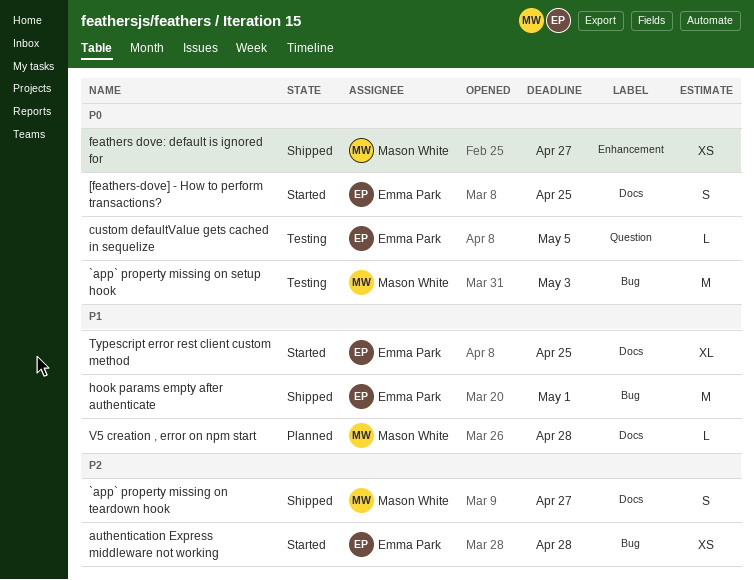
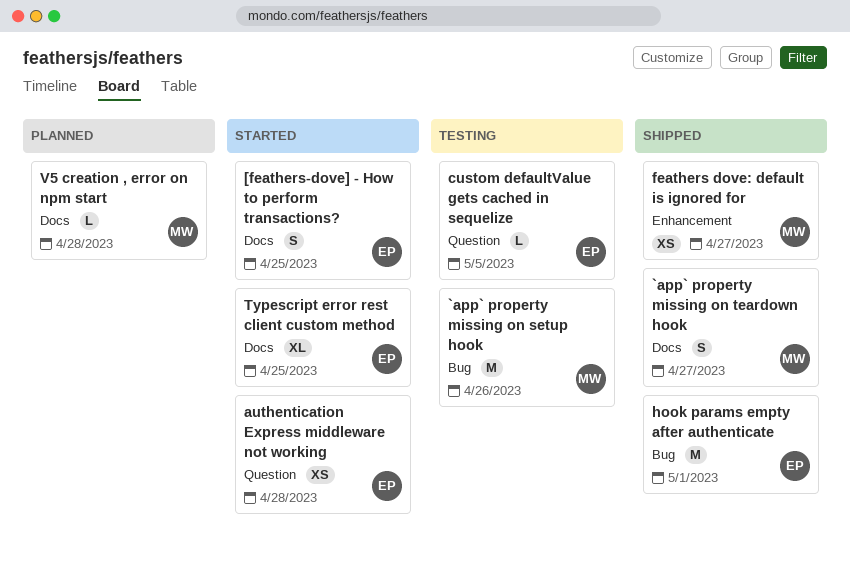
`app` property missing on setup hook, due: May 3 -> Apr 26
authentication Express middleware not working, label: Bug -> Question

